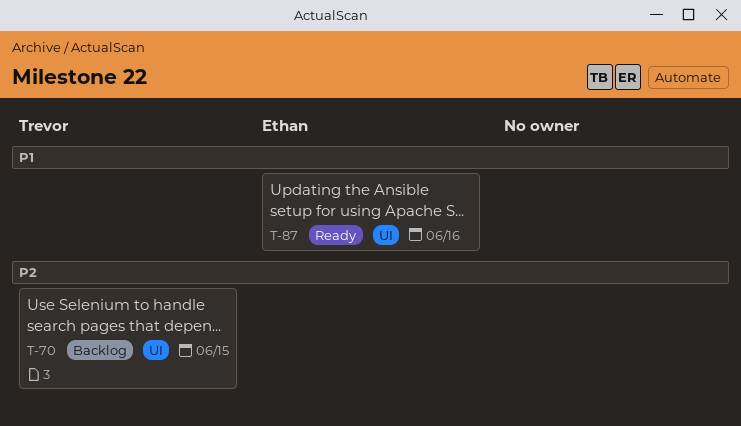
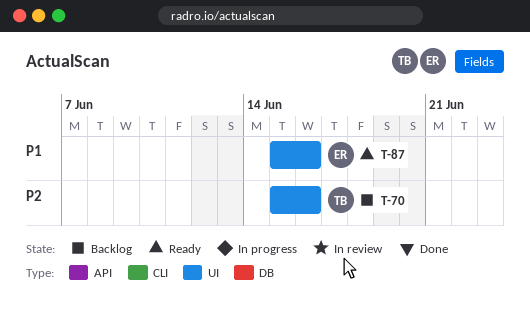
T-70, due: Jun 15 -> Jun 16

